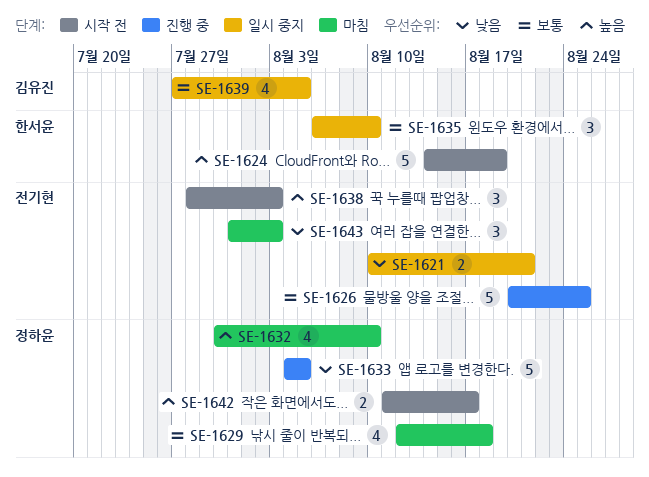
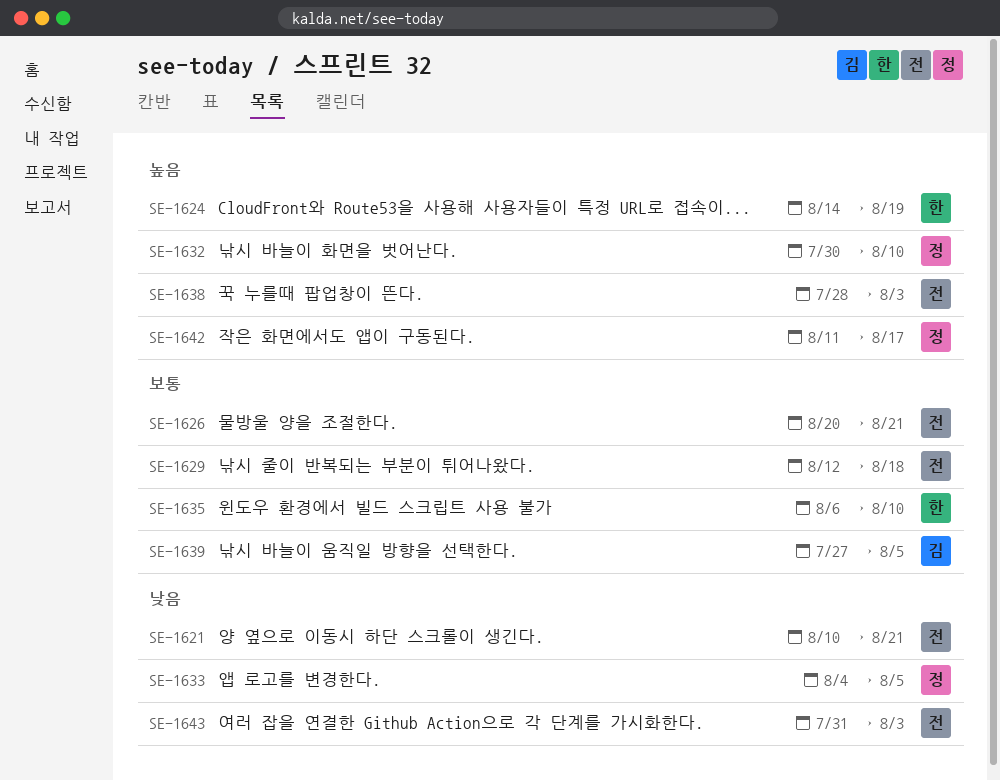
SE-1626, due: Aug 25 -> Aug 21
SE-1629, owner: 정하윤 -> 전기현

